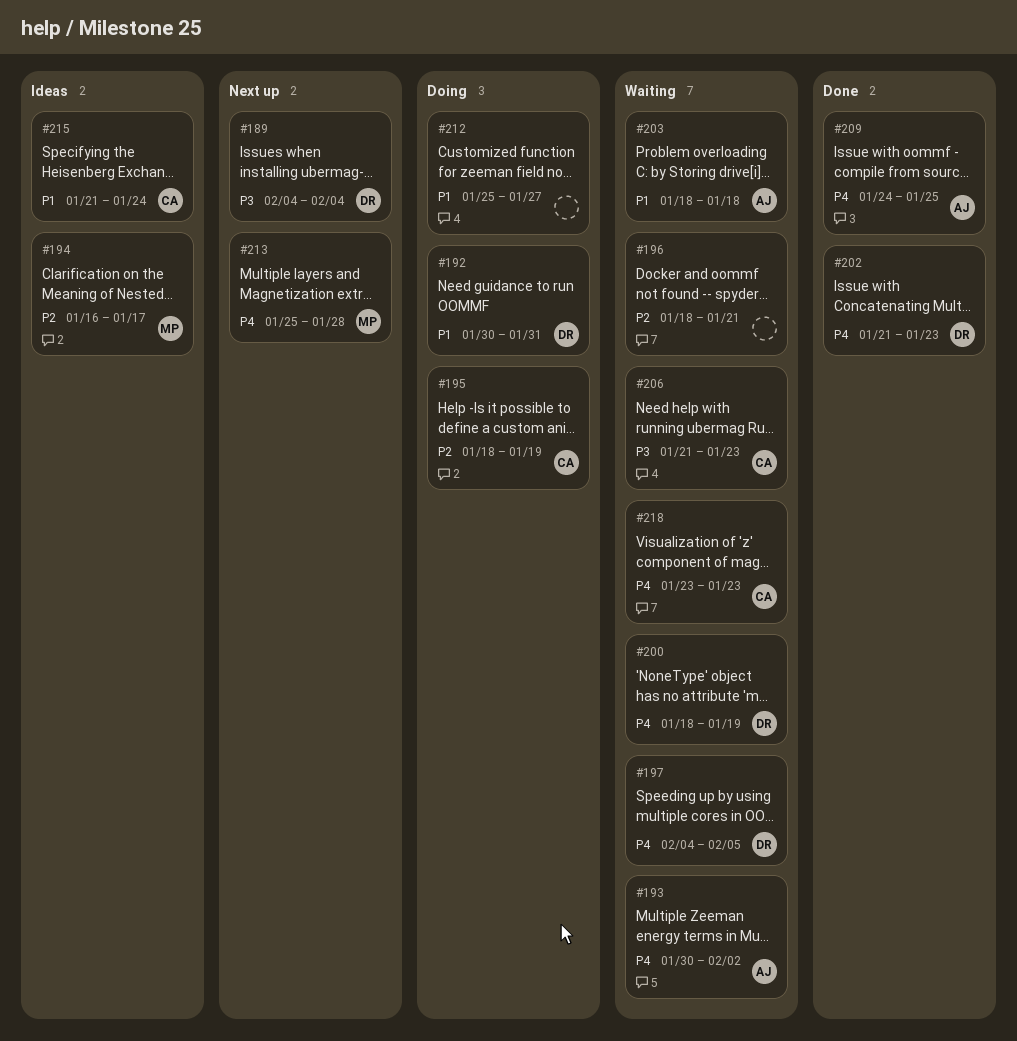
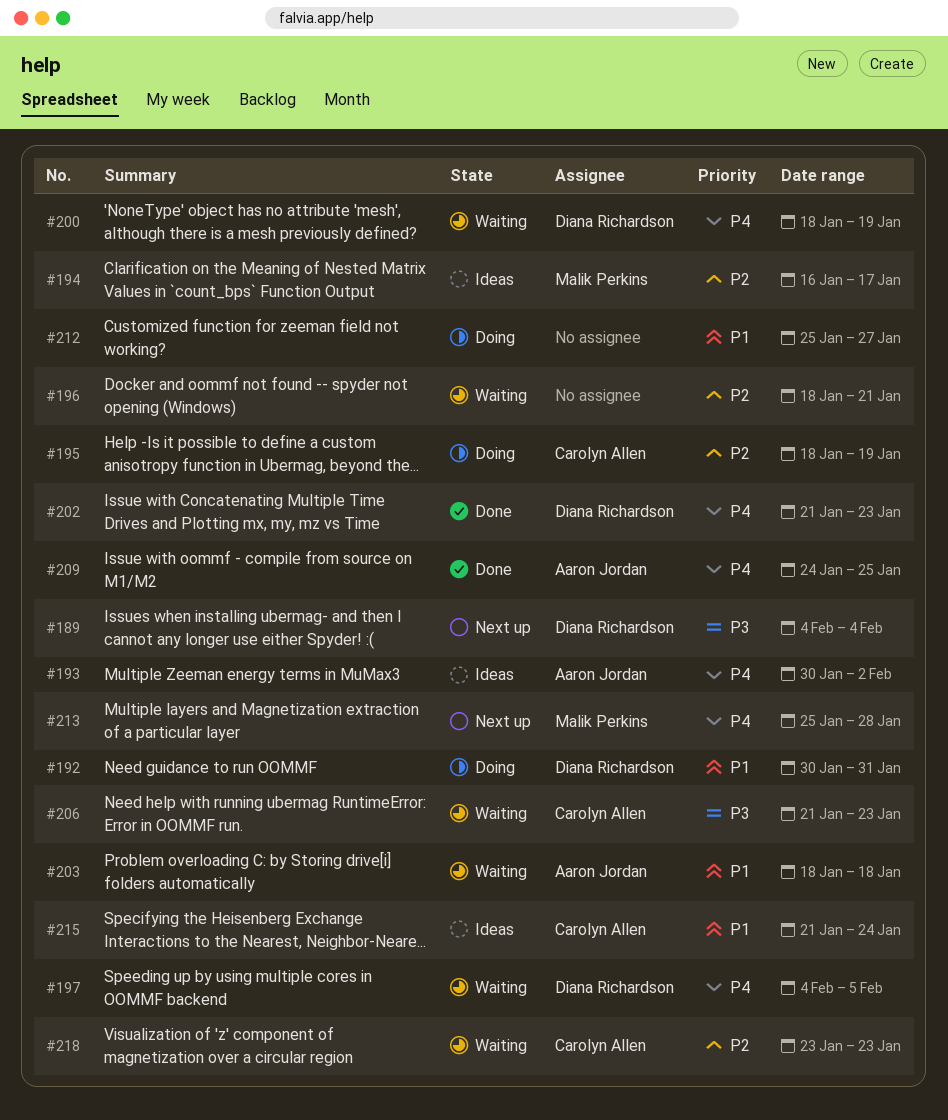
#193, status: Waiting -> Ideas
#218, priority: P4 -> P2

